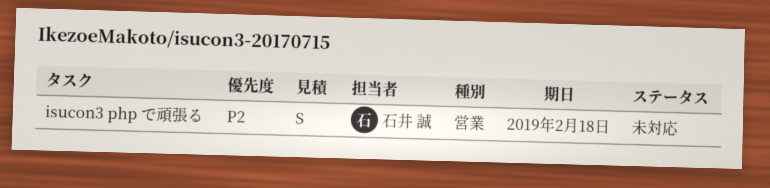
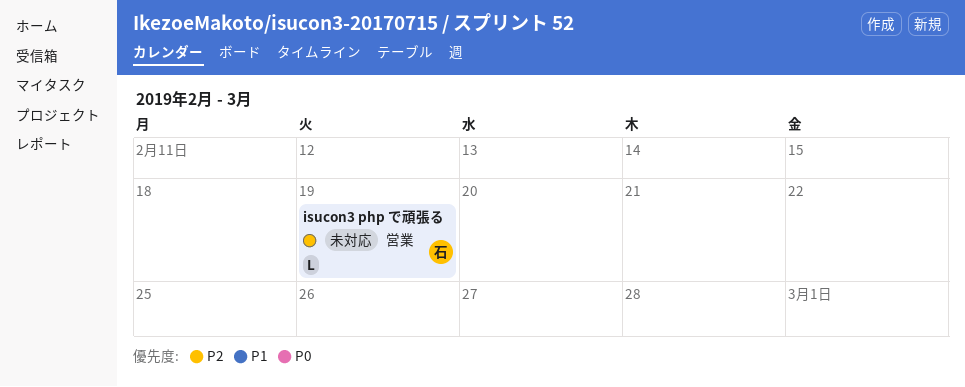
isucon3 php で頑張る, estimate: S -> L
isucon3 php で頑張る, due: Feb 18 -> Feb 19

